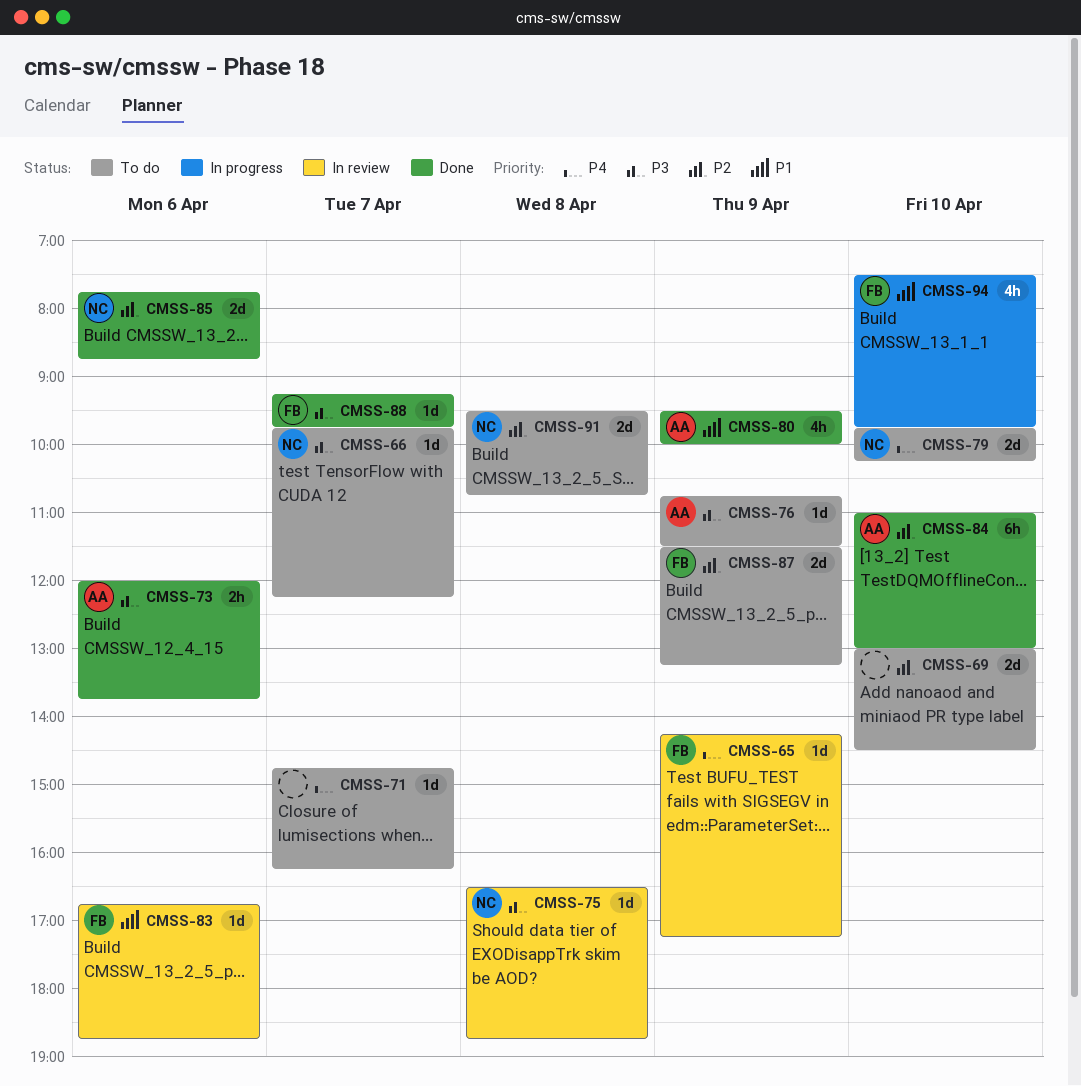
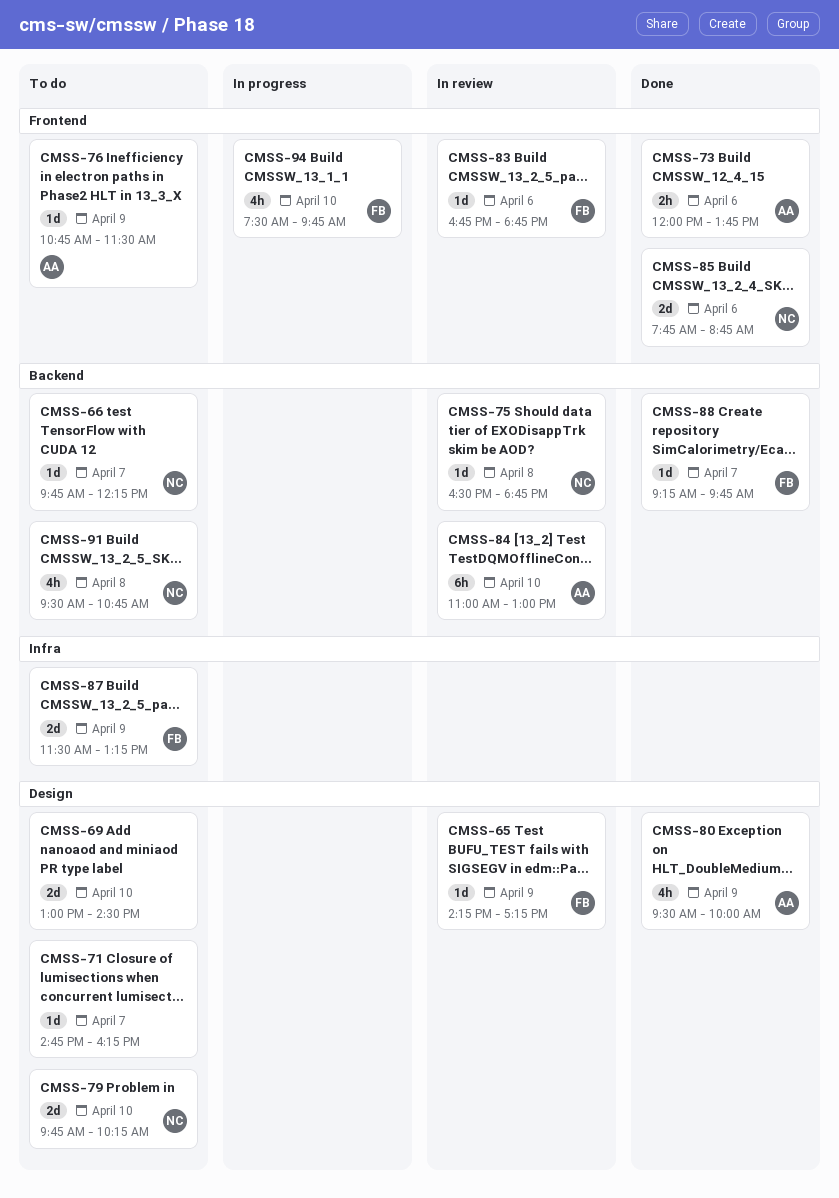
CMSS-84, status: Done -> In review
CMSS-91, estimate: 2d -> 4h

